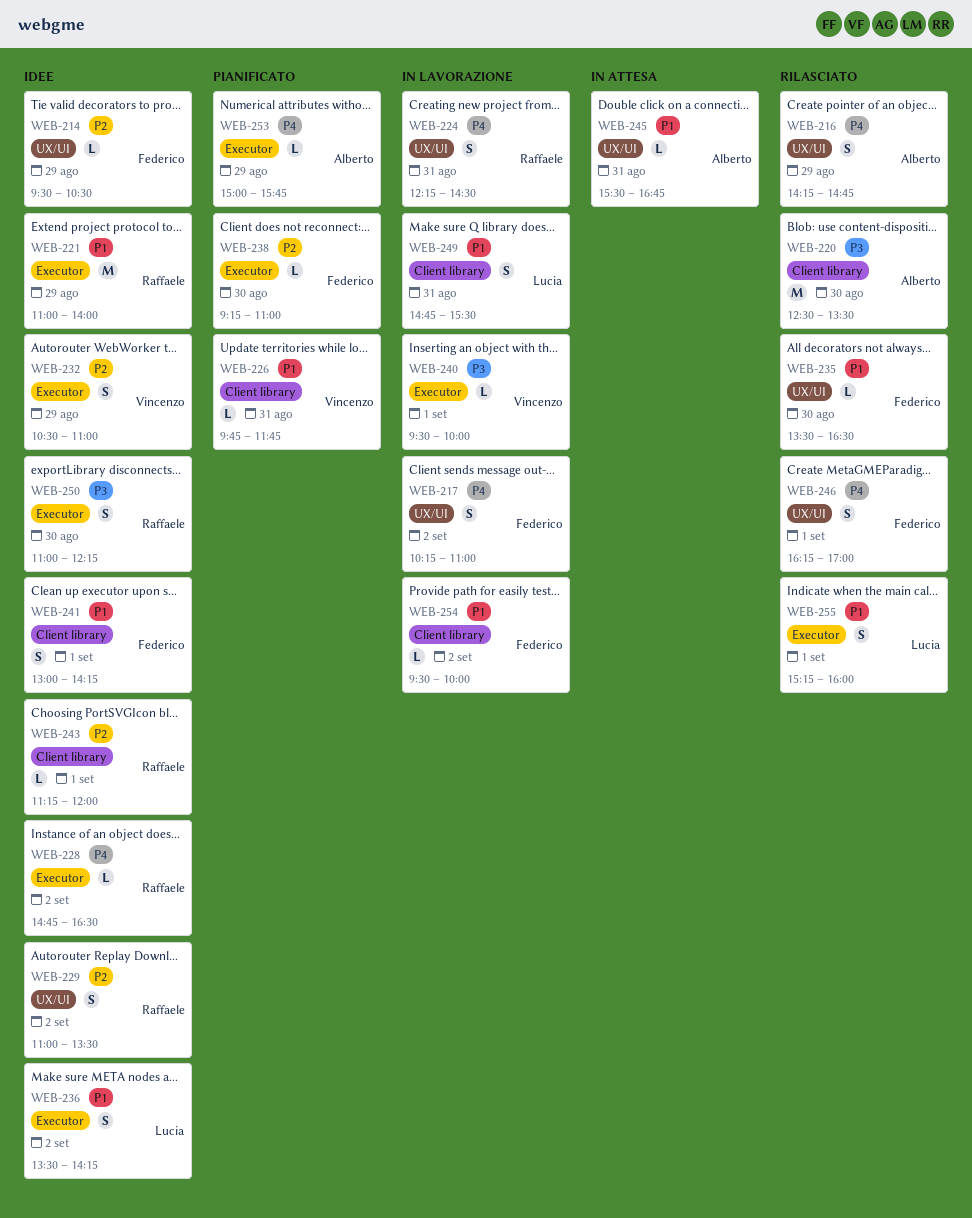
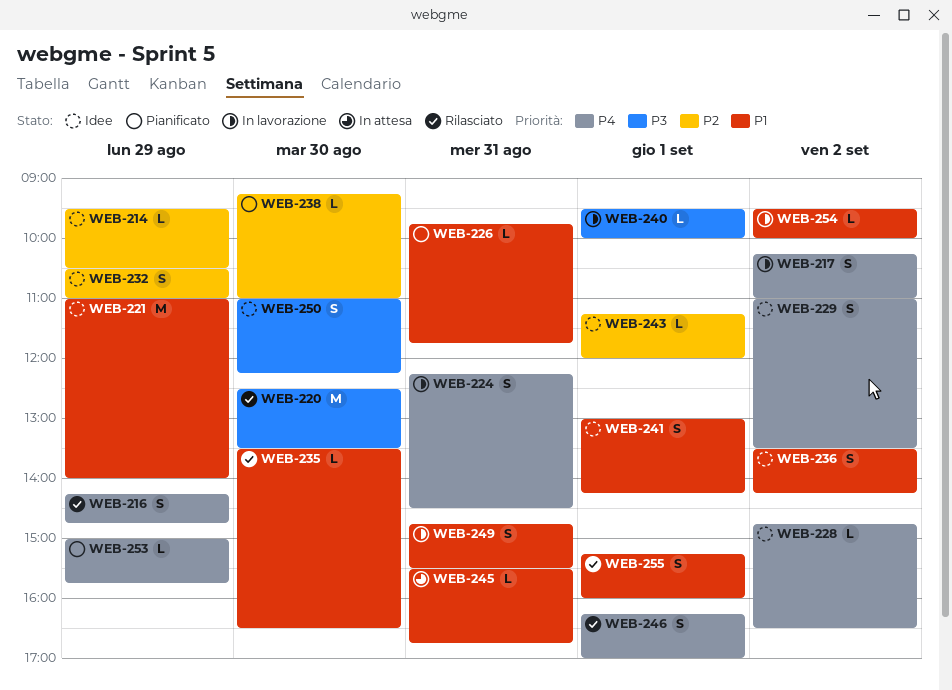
WEB-229, priority: P2 -> P4

